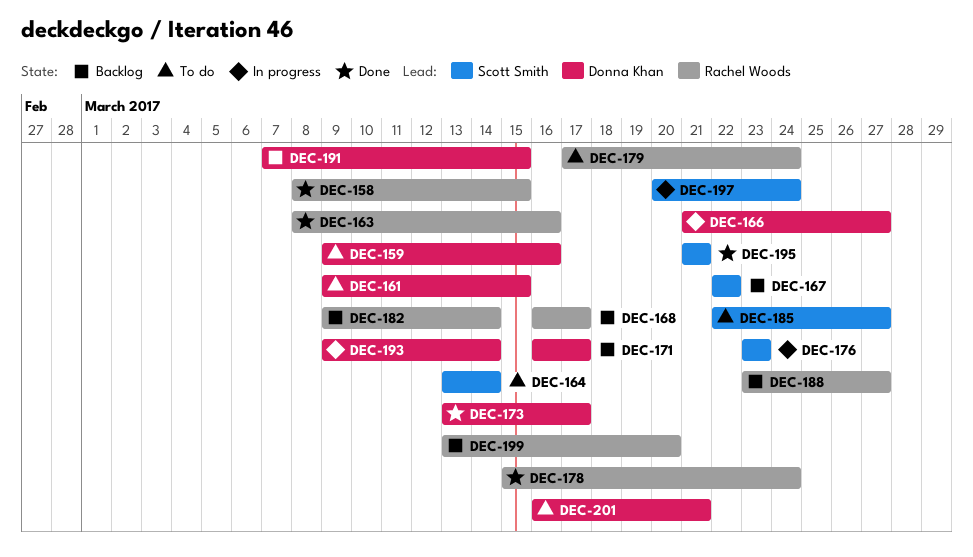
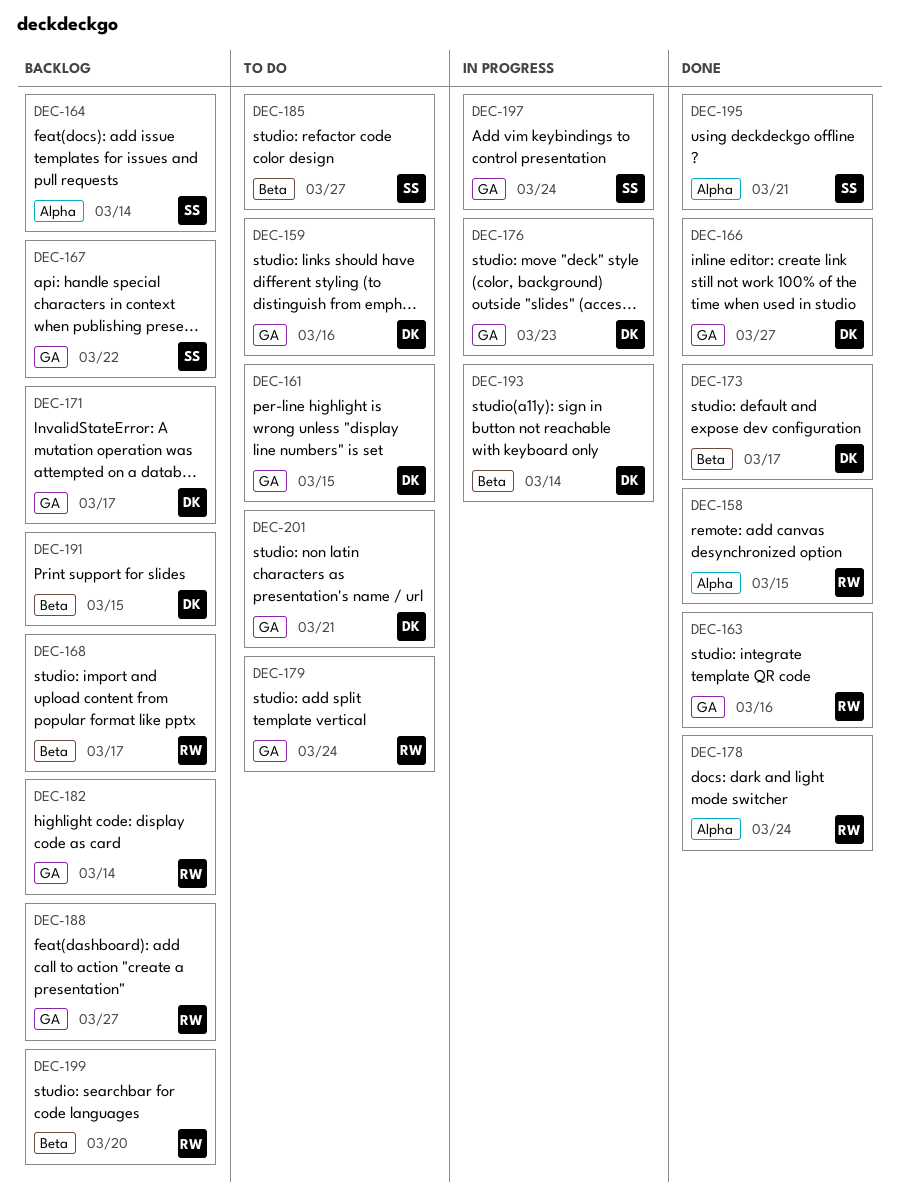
DEC-164, status: To do -> Backlog
DEC-166, status: In progress -> Done
DEC-176, owner: Scott Smith -> Donna Khan

